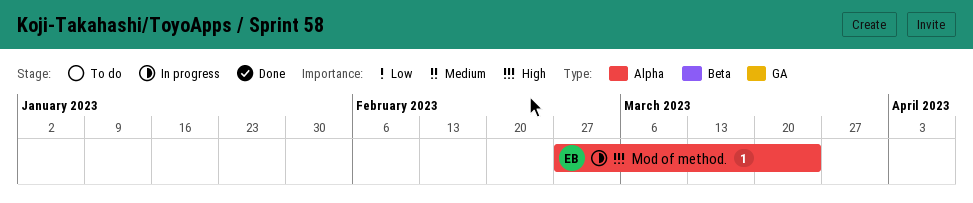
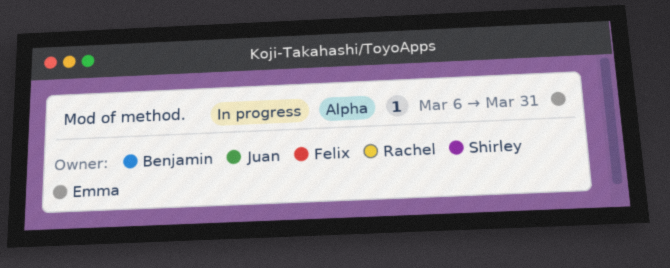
Mod of method., start: Feb 27 -> Mar 6
Mod of method., due: Mar 24 -> Mar 31

